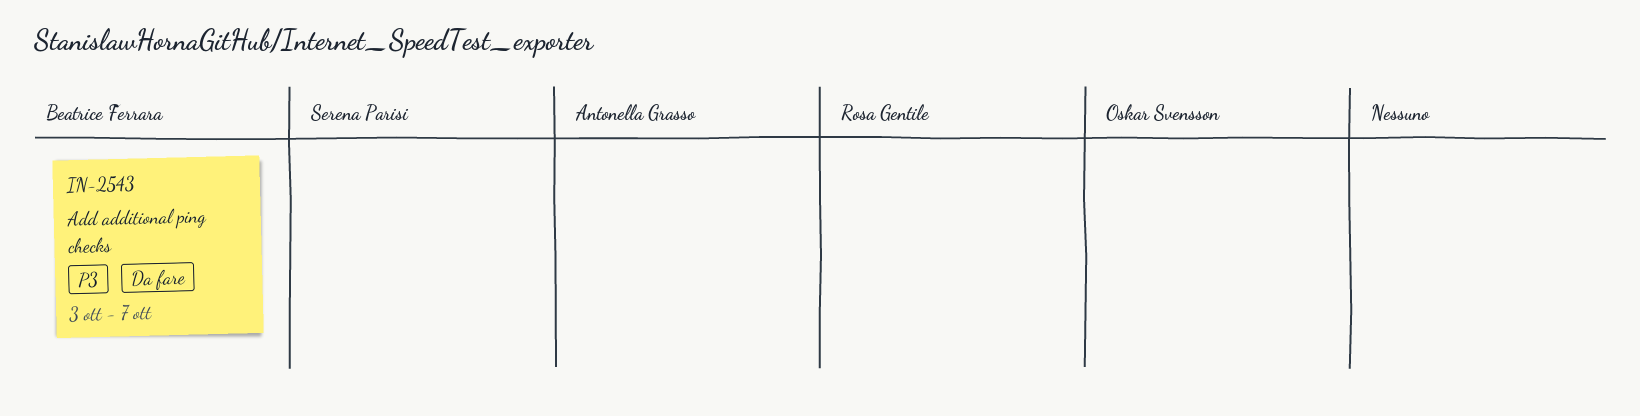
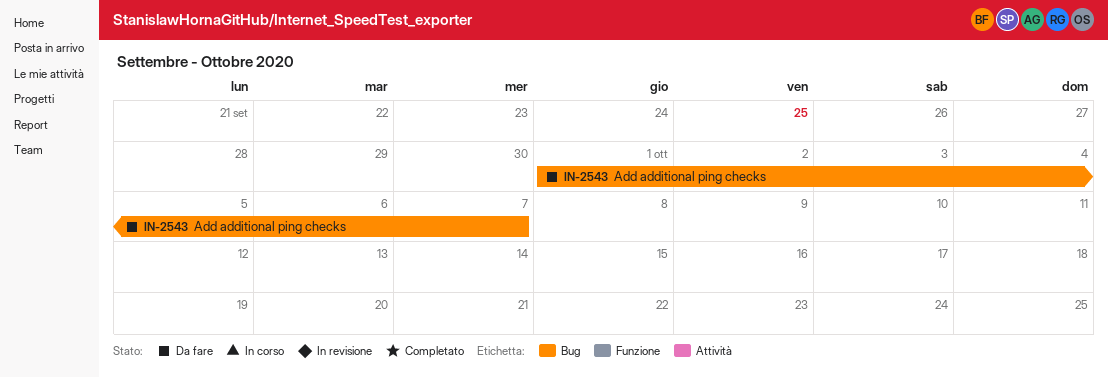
IN-2543, start: Oct 3 -> Oct 1

